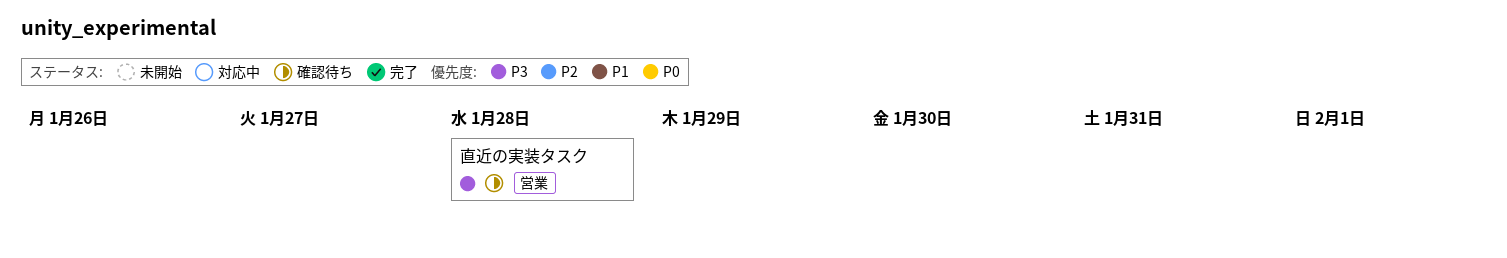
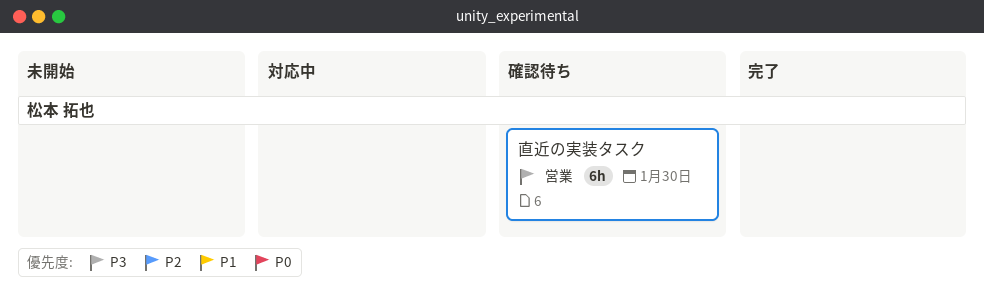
直近の実装タスク, due: Jan 28 -> Jan 30

